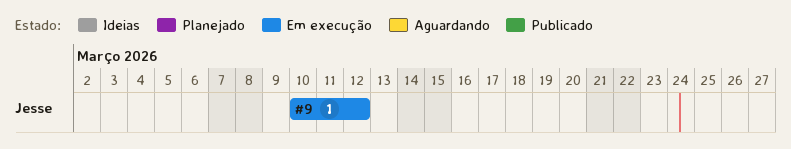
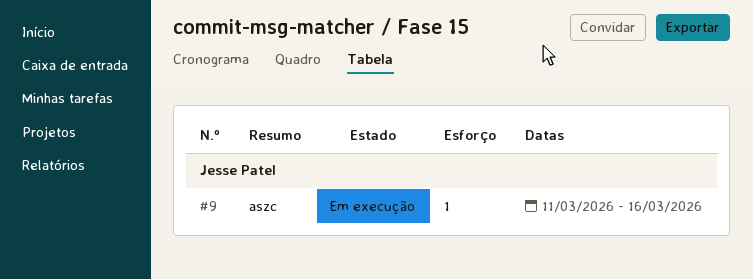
#9, start: Mar 10 -> Mar 11
#9, due: Mar 12 -> Mar 16

